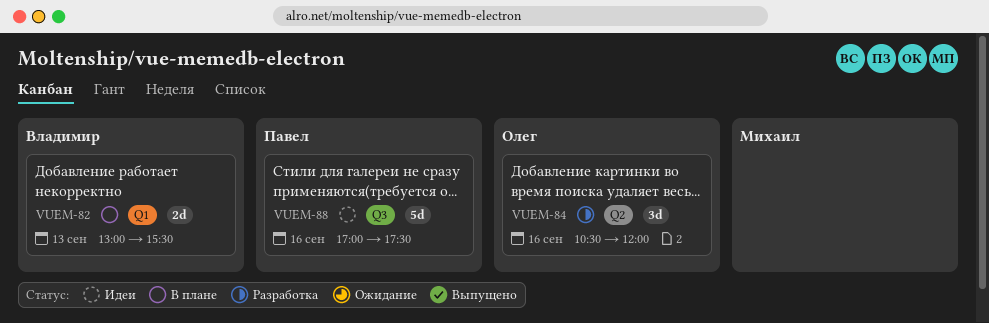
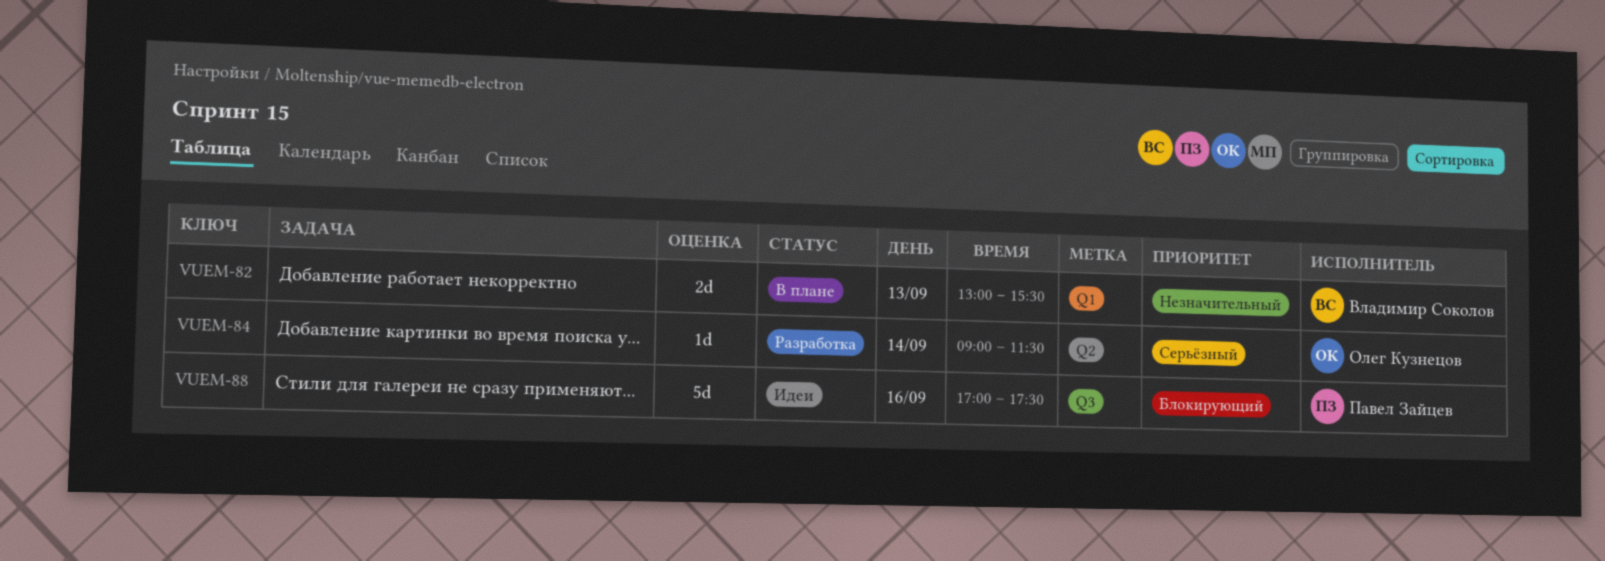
VUEM-84, estimate: 3d -> 1d
VUEM-84, day: Sep 16 -> Sep 14
VUEM-84, begins: 10:30 -> 09:00
VUEM-84, ends: 12:00 -> 11:30

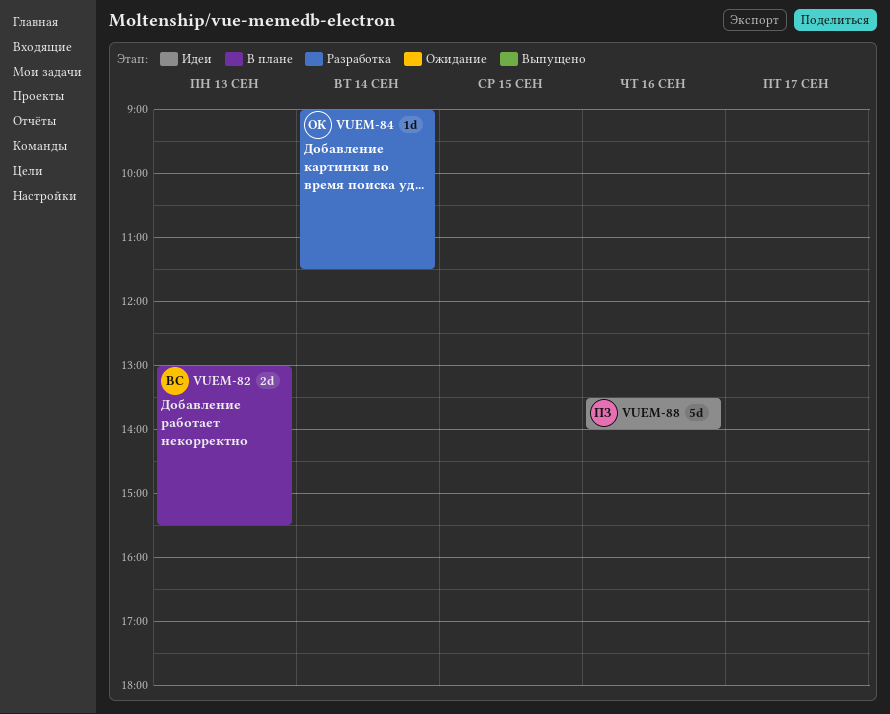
VUEM-88, begins: 17:00 -> 13:30
VUEM-88, ends: 17:30 -> 14:00

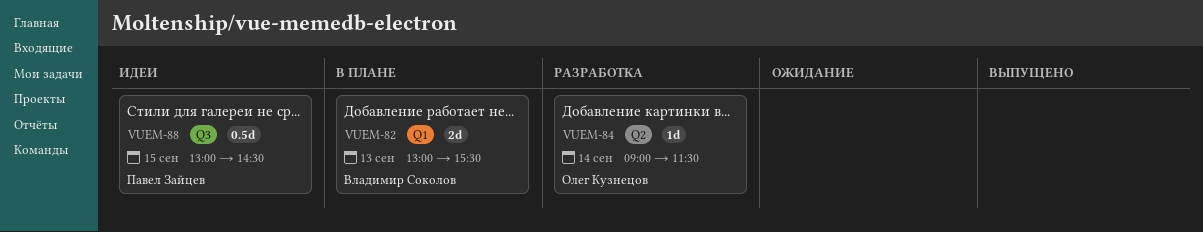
VUEM-88, estimate: 5d -> 0.5d
VUEM-88, day: Sep 16 -> Sep 15
VUEM-88, begins: 13:30 -> 13:00
VUEM-88, ends: 14:00 -> 14:30

